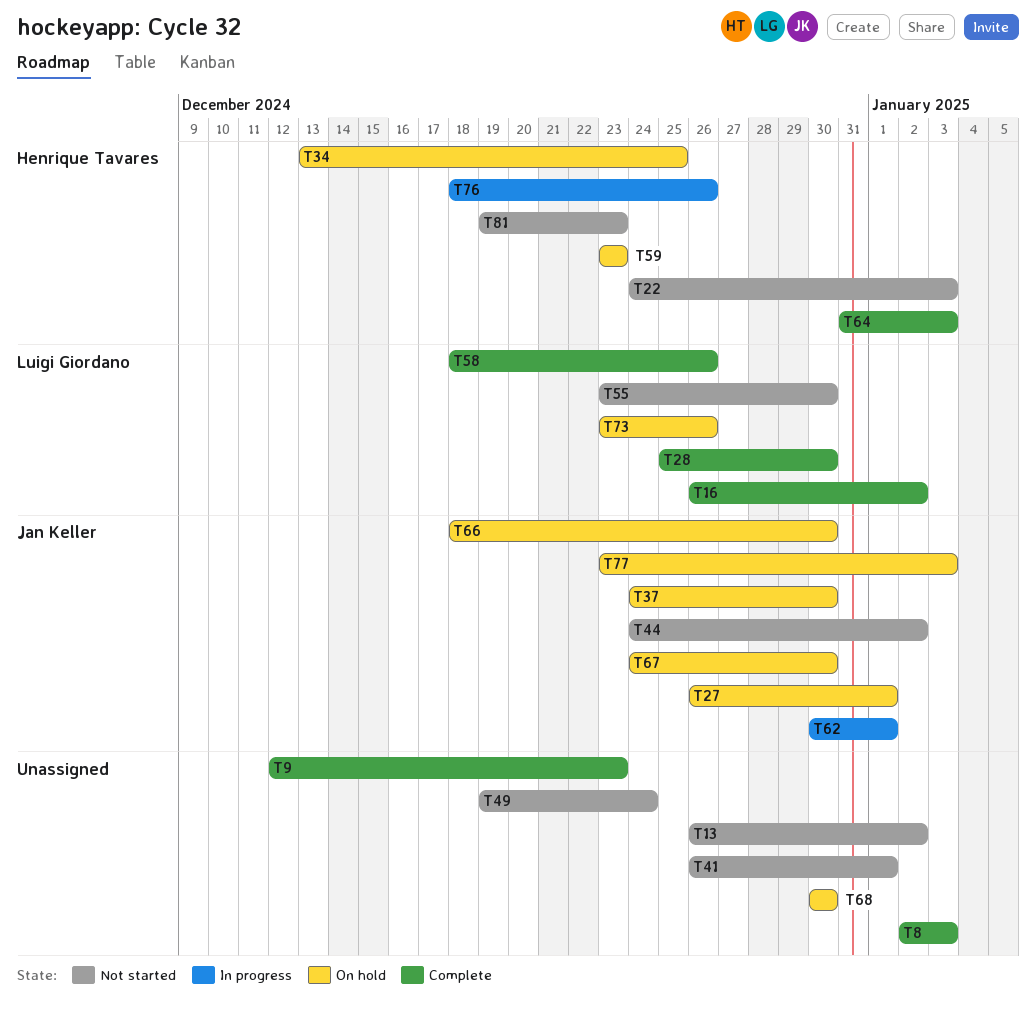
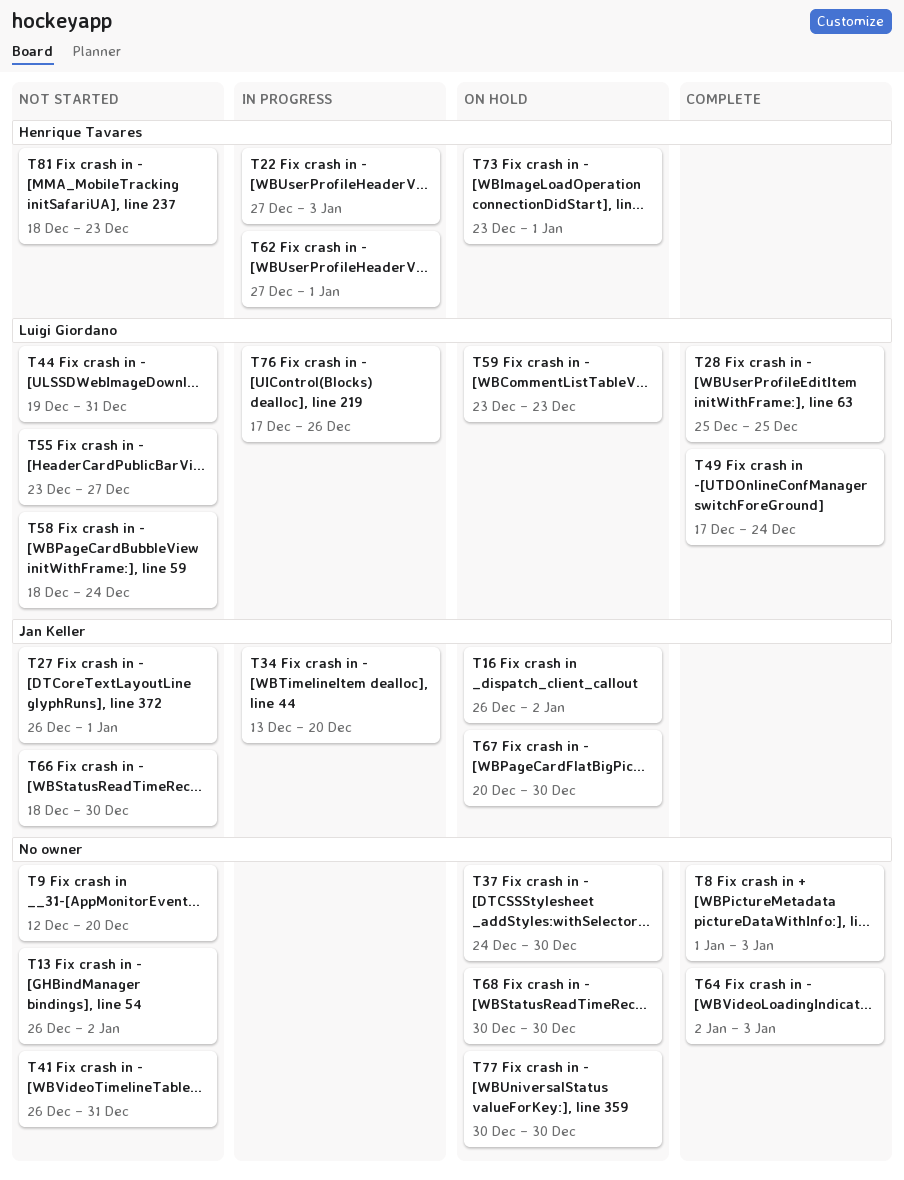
T8, start: Jan 2 -> Jan 1
T9, status: Complete -> Not started
T9, due: Dec 23 -> Dec 20
T16, status: Complete -> On hold
T16, owner: Luigi Giordano -> Jan Keller
T22, status: Not started -> In progress
T22, start: Dec 24 -> Dec 27
T27, status: On hold -> Not started
T28, due: Dec 30 -> Dec 25
T34, status: On hold -> In progress
T34, owner: Henrique Tavares -> Jan Keller
T34, due: Dec 25 -> Dec 20
T37, owner: Jan Keller -> none
T41, due: Jan 1 -> Dec 31
T44, owner: Jan Keller -> Luigi Giordano
T44, start: Dec 24 -> Dec 19
T44, due: Jan 2 -> Dec 31
T49, status: Not started -> Complete
T49, owner: none -> Luigi Giordano
T49, start: Dec 19 -> Dec 17
T55, due: Dec 30 -> Dec 27
T58, status: Complete -> Not started
T58, due: Dec 26 -> Dec 24
T59, owner: Henrique Tavares -> Luigi Giordano
T62, owner: Jan Keller -> Henrique Tavares
T62, start: Dec 30 -> Dec 27
T64, owner: Henrique Tavares -> none
T64, start: Dec 31 -> Jan 2
T66, status: On hold -> Not started
T67, start: Dec 24 -> Dec 20
T73, owner: Luigi Giordano -> Henrique Tavares
T73, due: Dec 26 -> Jan 1
T76, owner: Henrique Tavares -> Luigi Giordano
T76, start: Dec 18 -> Dec 17
T77, owner: Jan Keller -> none
T77, start: Dec 23 -> Dec 30
T77, due: Jan 3 -> Dec 30
T81, start: Dec 19 -> Dec 18

